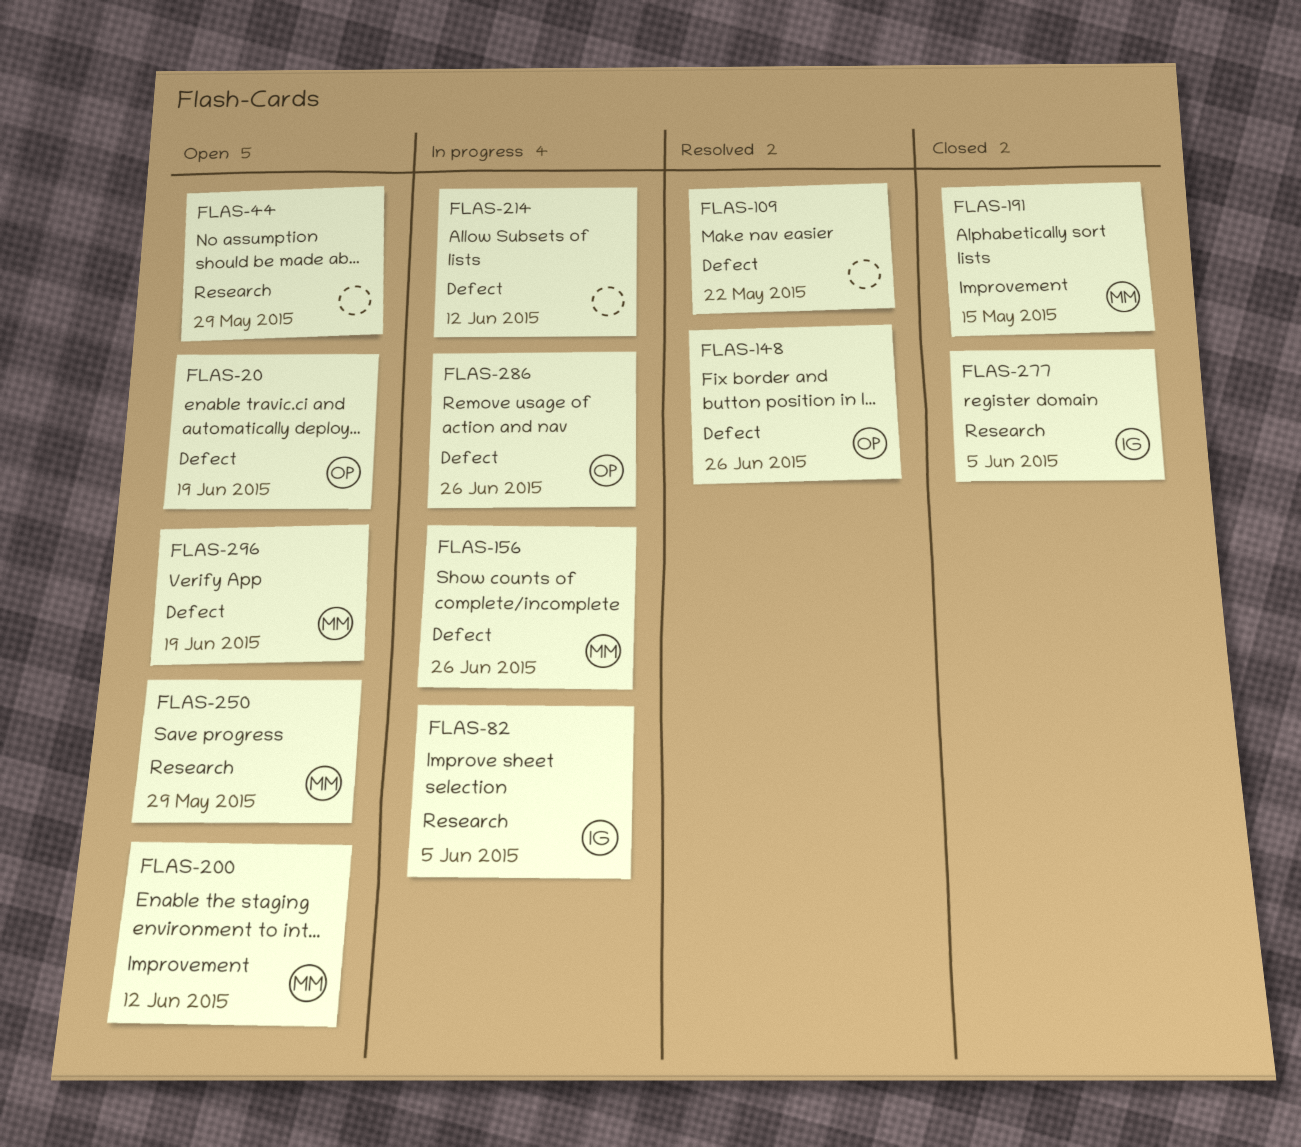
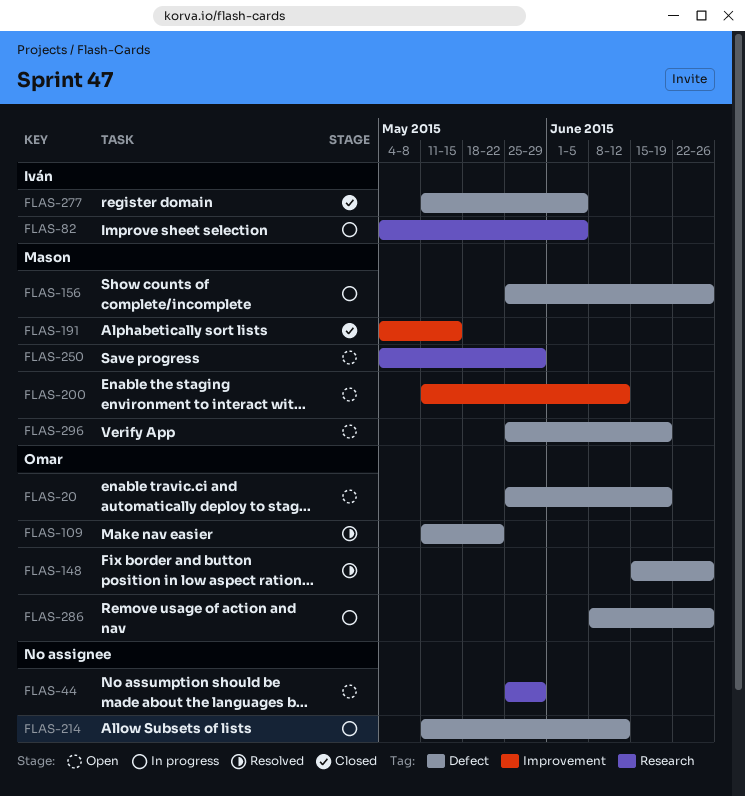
FLAS-109, owner: none -> Omar
FLAS-277, label: Research -> Defect

